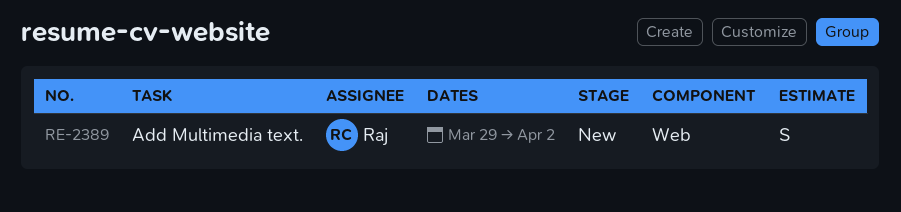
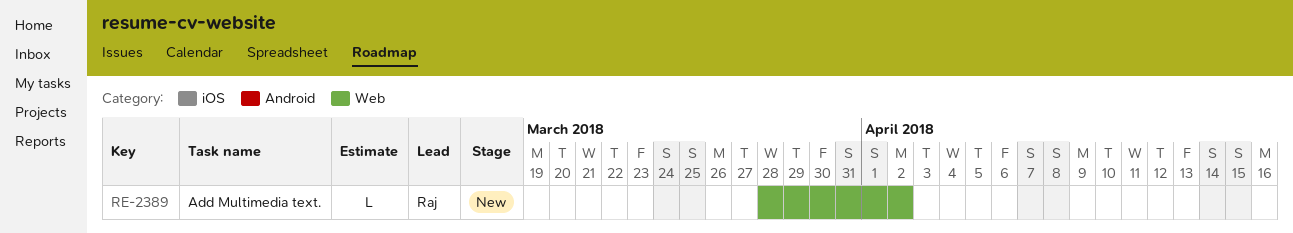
RE-2389, estimate: S -> L
RE-2389, start: Mar 29 -> Mar 28

